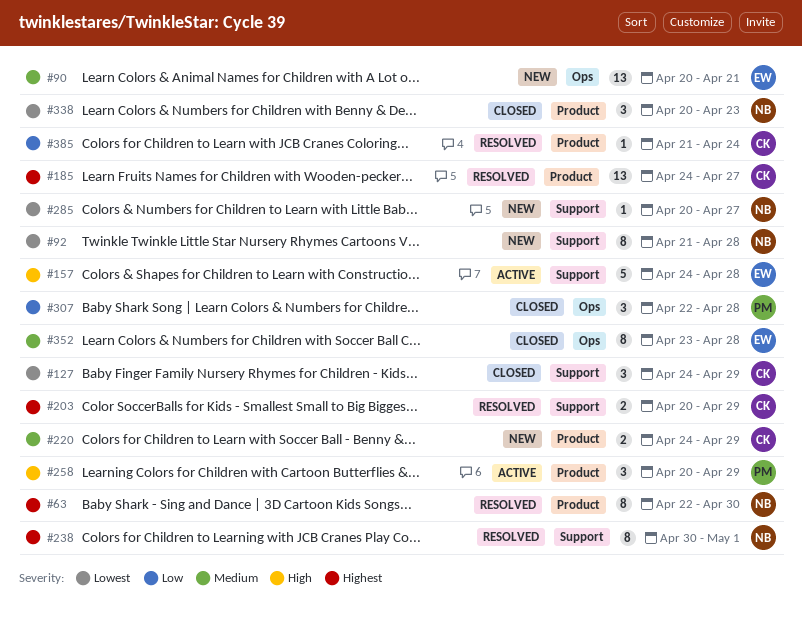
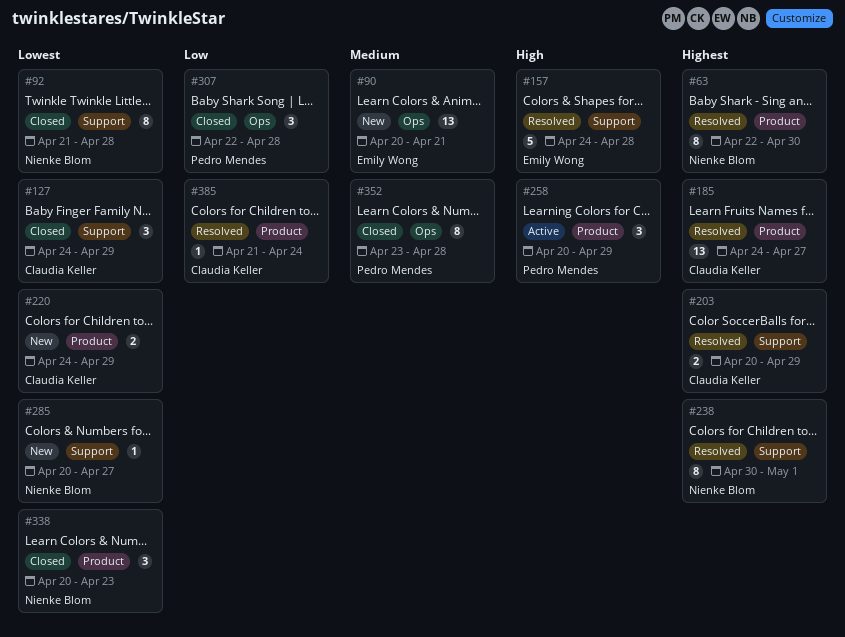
#92, status: New -> Closed
#157, status: Active -> Resolved
#220, priority: Medium -> Lowest
#352, owner: Emily Wong -> Pedro Mendes

